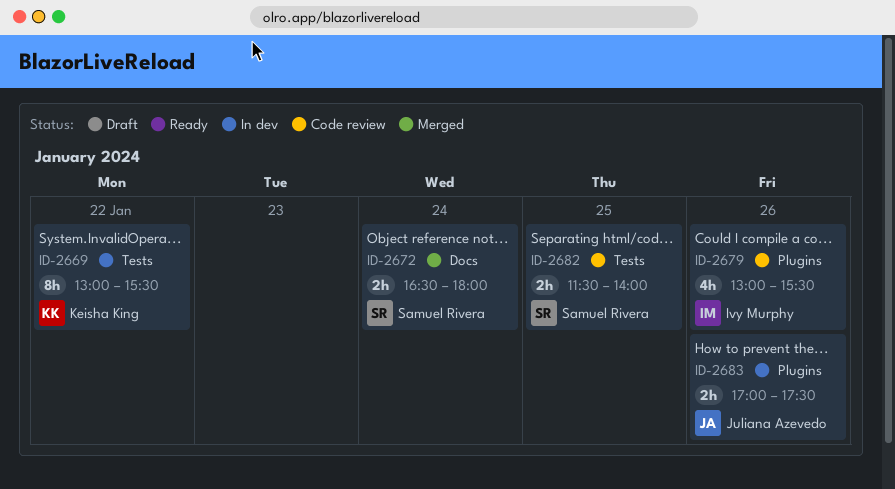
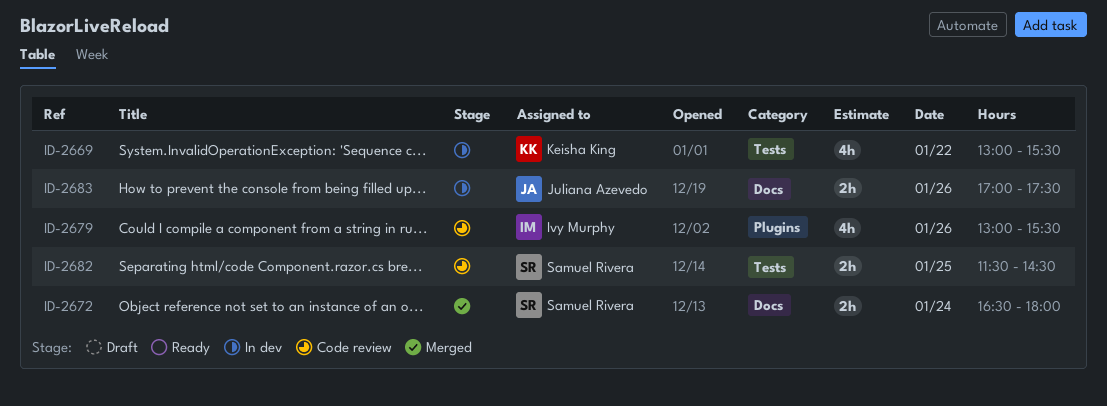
ID-2669, estimate: 8h -> 4h
ID-2682, ends: 14:00 -> 14:30
ID-2683, label: Plugins -> Docs

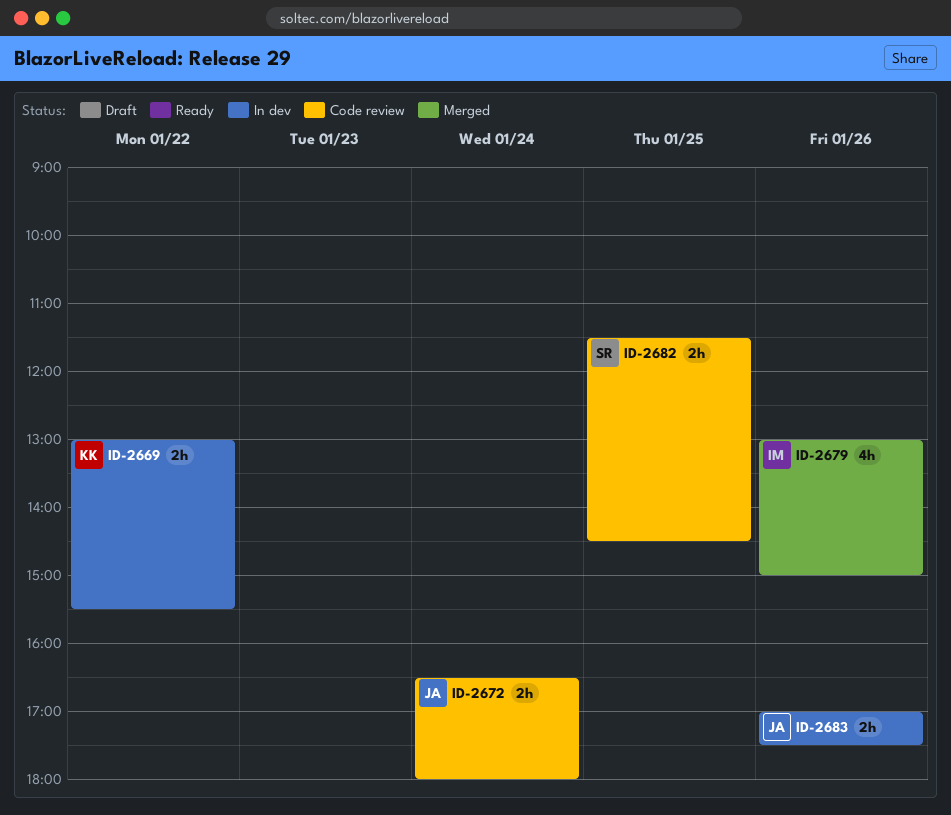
ID-2669, estimate: 4h -> 2h
ID-2672, status: Merged -> Code review
ID-2672, owner: Samuel Rivera -> Juliana Azevedo
ID-2679, status: Code review -> Merged
ID-2679, ends: 15:30 -> 15:00

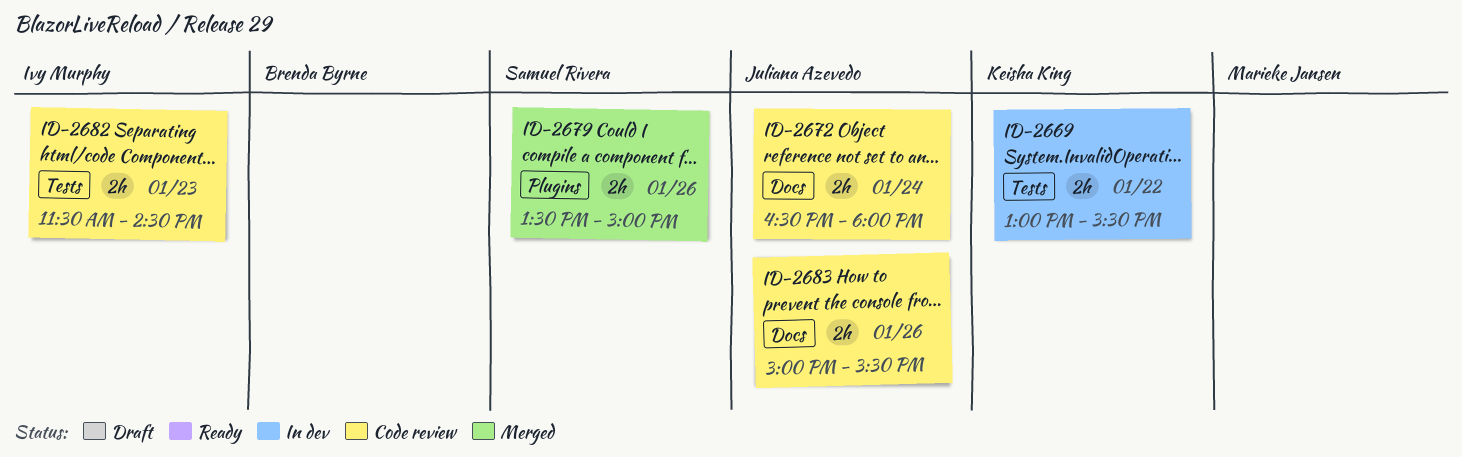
ID-2679, owner: Ivy Murphy -> Samuel Rivera
ID-2679, estimate: 4h -> 2h
ID-2679, begins: 13:00 -> 13:30
ID-2682, owner: Samuel Rivera -> Ivy Murphy
ID-2682, day: Jan 25 -> Jan 23
ID-2683, status: In dev -> Code review
ID-2683, begins: 17:00 -> 15:00
ID-2683, ends: 17:30 -> 15:30

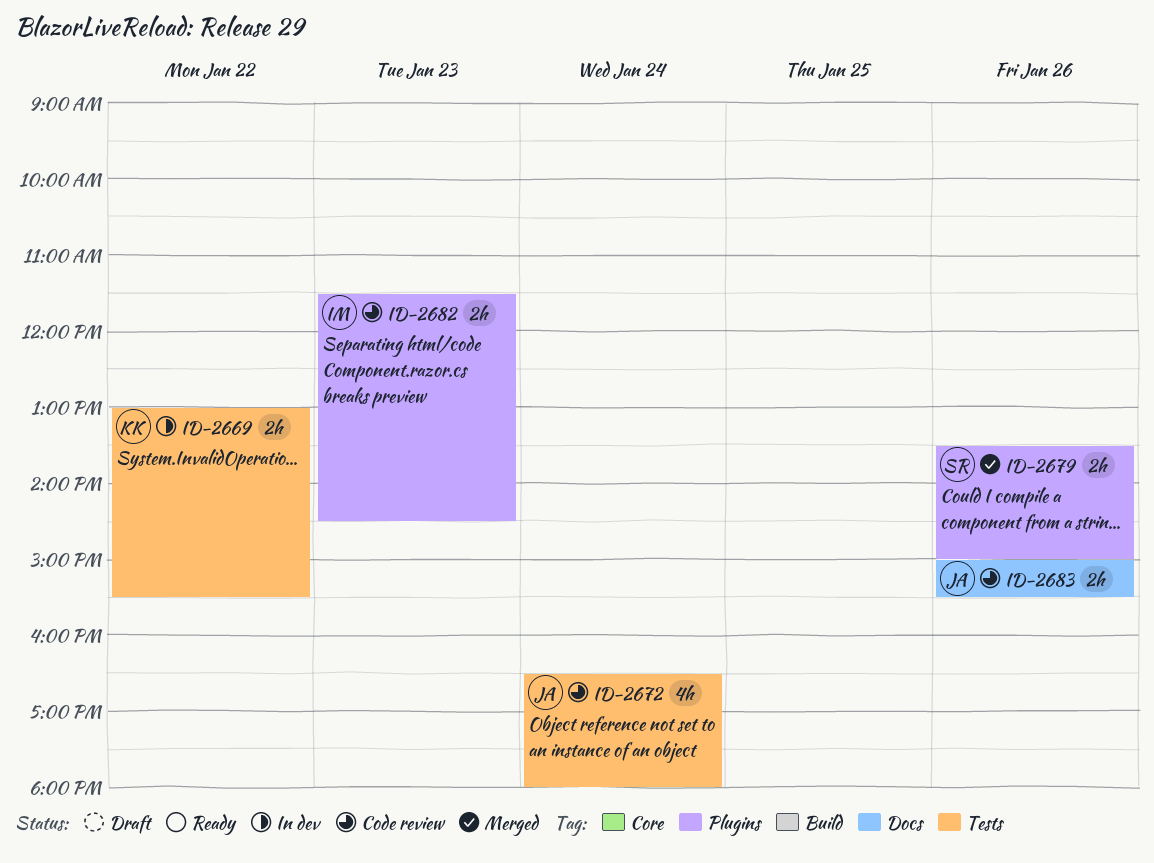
ID-2672, label: Docs -> Tests
ID-2672, estimate: 2h -> 4h
ID-2682, label: Tests -> Plugins

